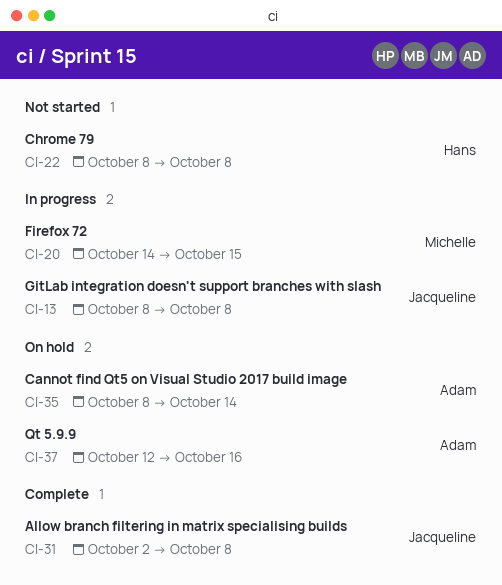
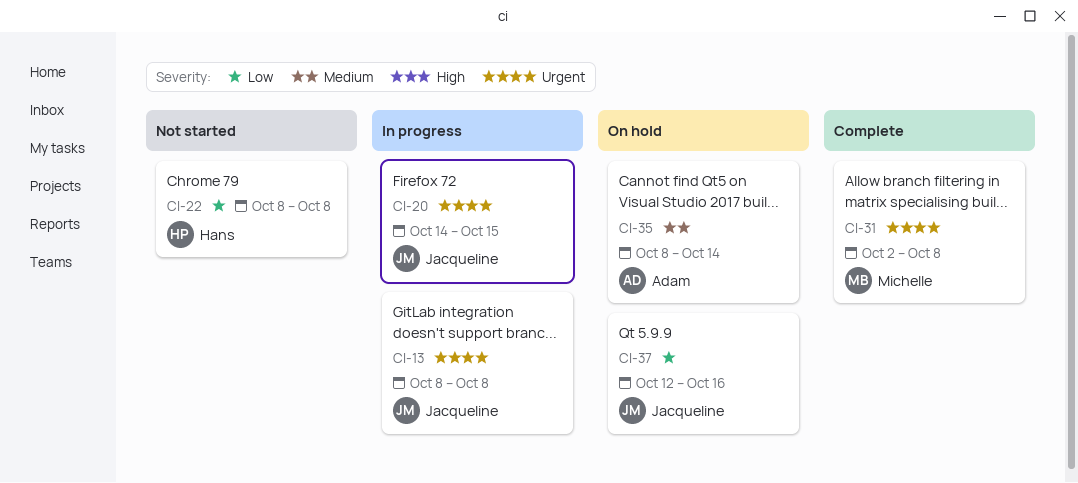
CI-20, owner: Michelle -> Jacqueline
CI-31, owner: Jacqueline -> Michelle
CI-37, owner: Adam -> Jacqueline

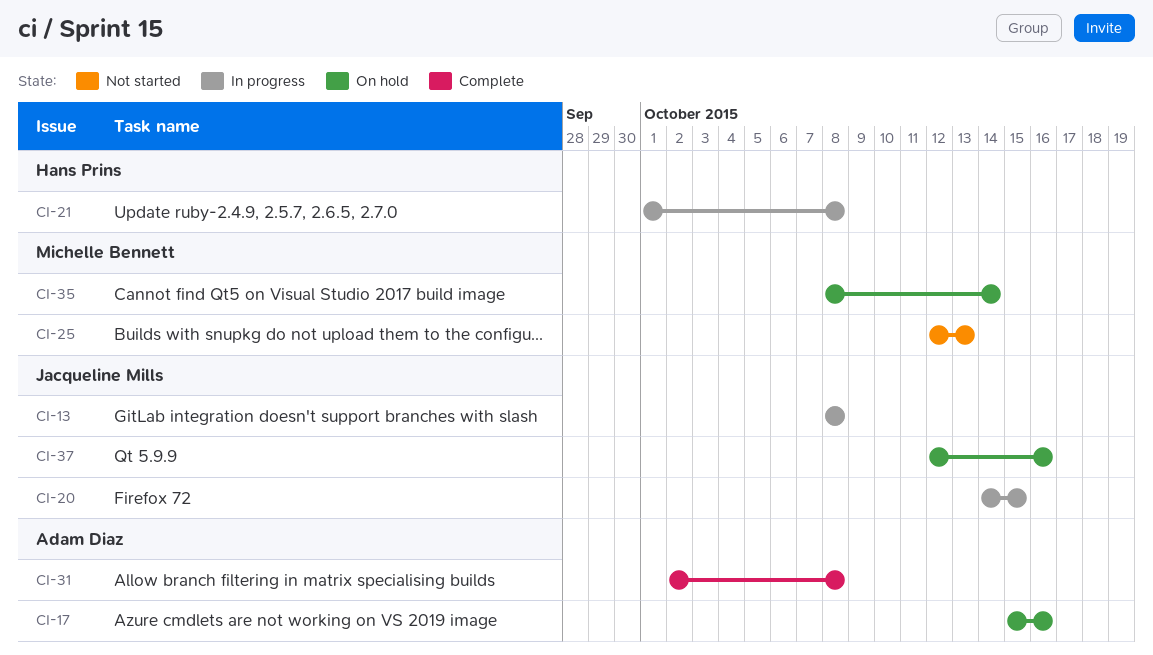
CI-17: none -> present
CI-21: none -> present
CI-22: present -> none
CI-25: none -> present
CI-31, owner: Michelle Bennett -> Adam Diaz
CI-35, owner: Adam Diaz -> Michelle Bennett

